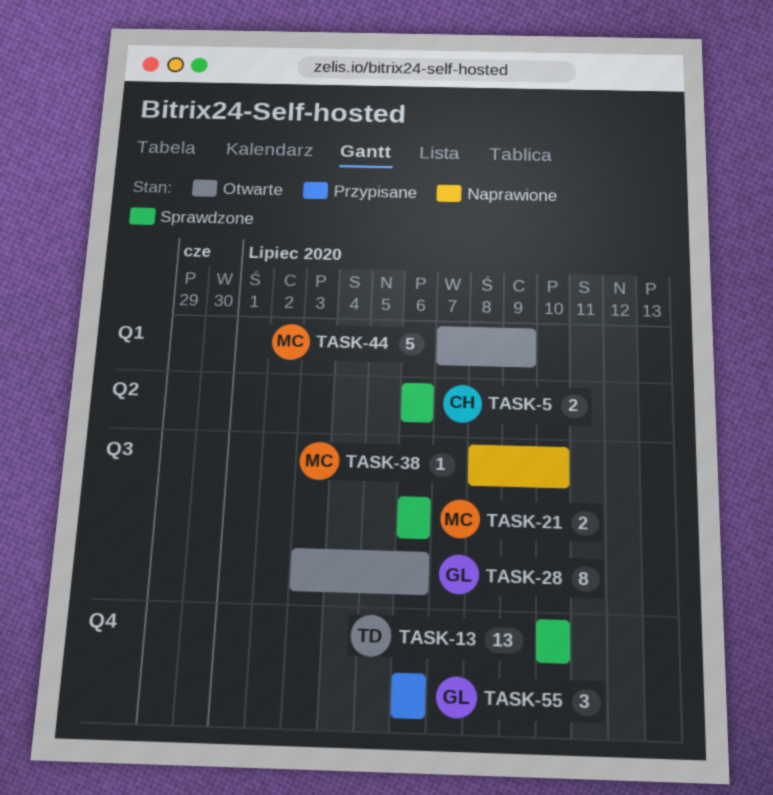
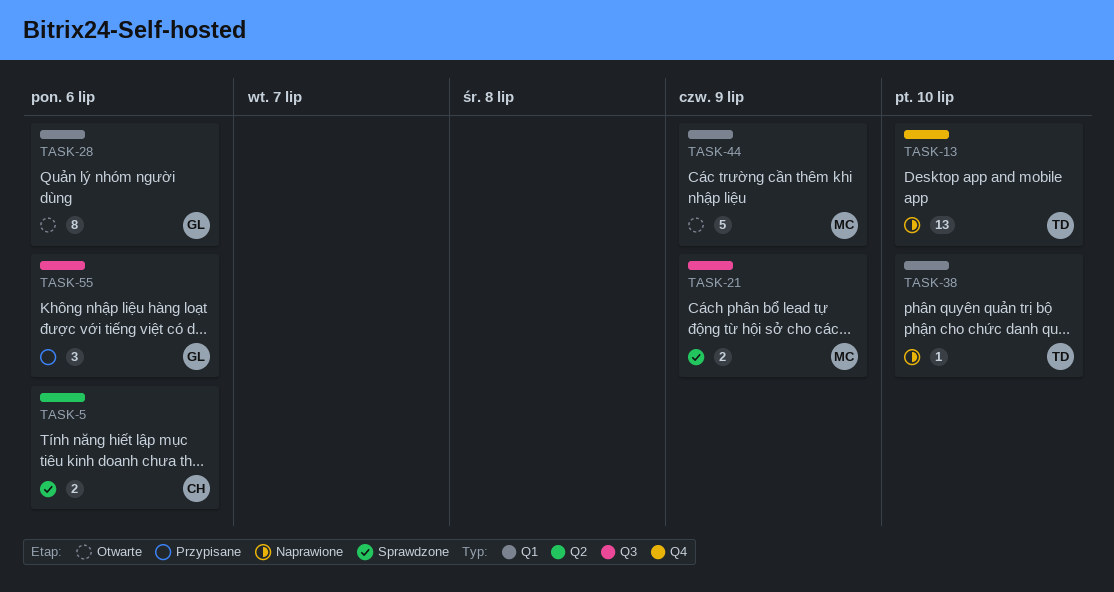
TASK-13, status: Sprawdzone -> Naprawione
TASK-21, due: Jul 6 -> Jul 9
TASK-28, label: Q3 -> Q1
TASK-38, owner: MC -> TD
TASK-38, label: Q3 -> Q1
TASK-55, label: Q4 -> Q3

